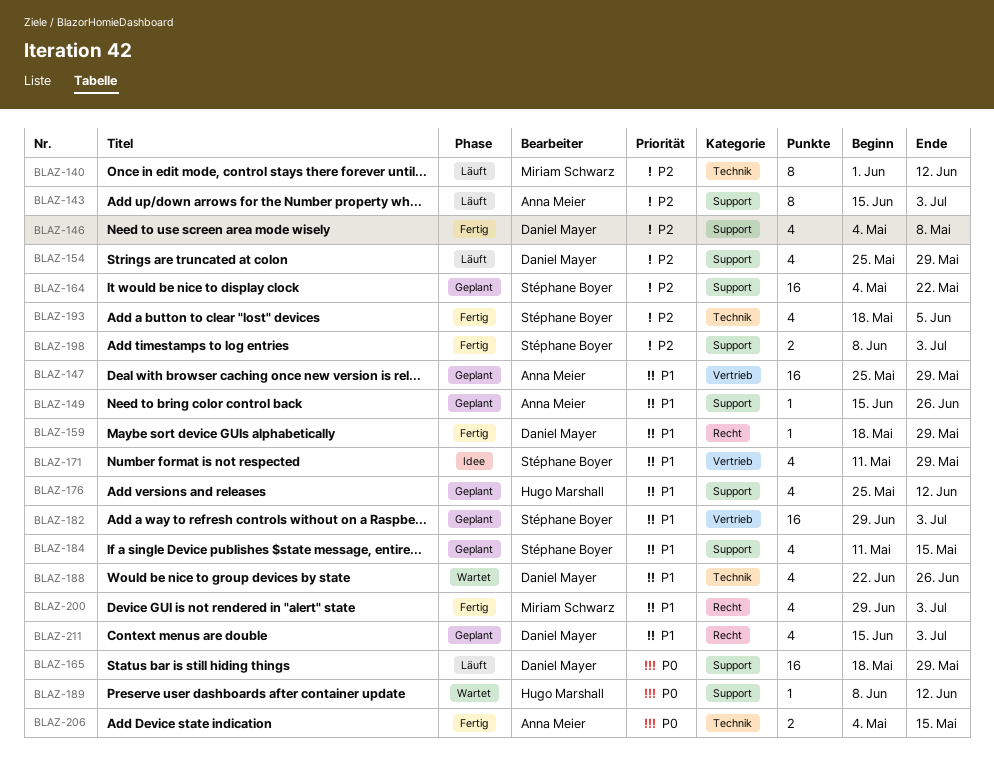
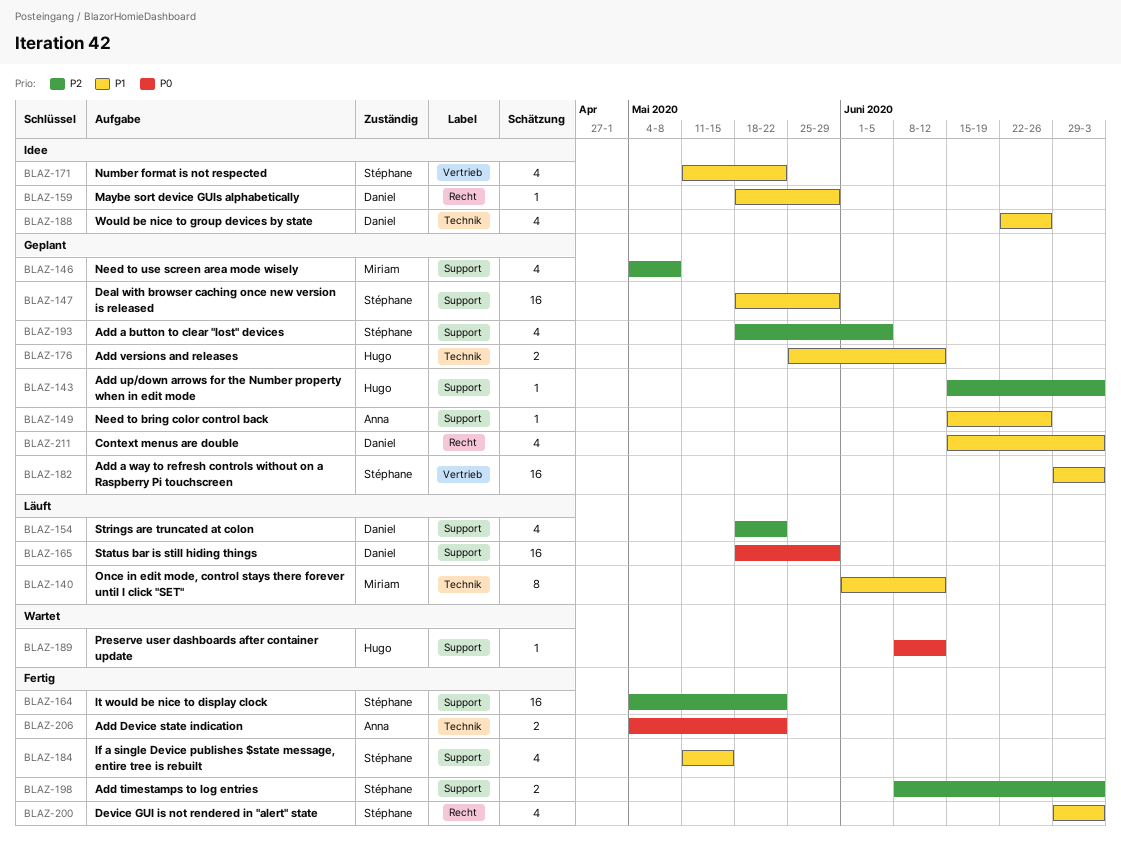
BLAZ-140, priority: P2 -> P1
BLAZ-143, status: Läuft -> Geplant
BLAZ-143, owner: Anna Meier -> Hugo Marshall
BLAZ-143, estimate: 8 -> 1
BLAZ-146, status: Fertig -> Geplant
BLAZ-146, owner: Daniel Mayer -> Miriam Schwarz
BLAZ-147, owner: Anna Meier -> Stéphane Boyer
BLAZ-147, label: Vertrieb -> Support
BLAZ-147, start: May 25 -> May 18
BLAZ-154, start: May 25 -> May 18
BLAZ-154, due: May 29 -> May 22
BLAZ-159, status: Fertig -> Idee
BLAZ-164, status: Geplant -> Fertig
BLAZ-171, due: May 29 -> May 22
BLAZ-176, label: Support -> Technik
BLAZ-176, estimate: 4 -> 2
BLAZ-184, status: Geplant -> Fertig
BLAZ-188, status: Wartet -> Idee
BLAZ-193, status: Fertig -> Geplant
BLAZ-193, label: Technik -> Support
BLAZ-200, owner: Miriam Schwarz -> Stéphane Boyer
BLAZ-206, due: May 15 -> May 22

